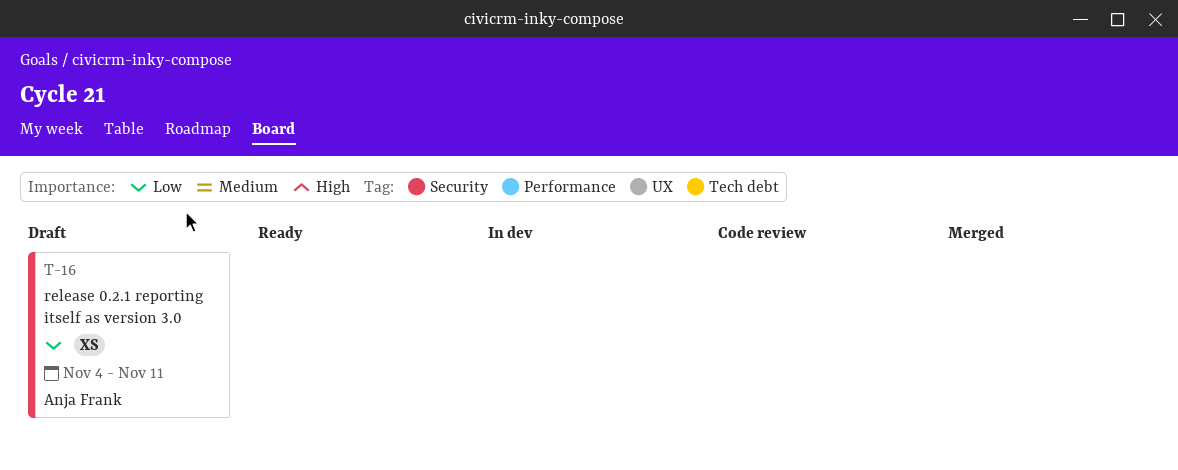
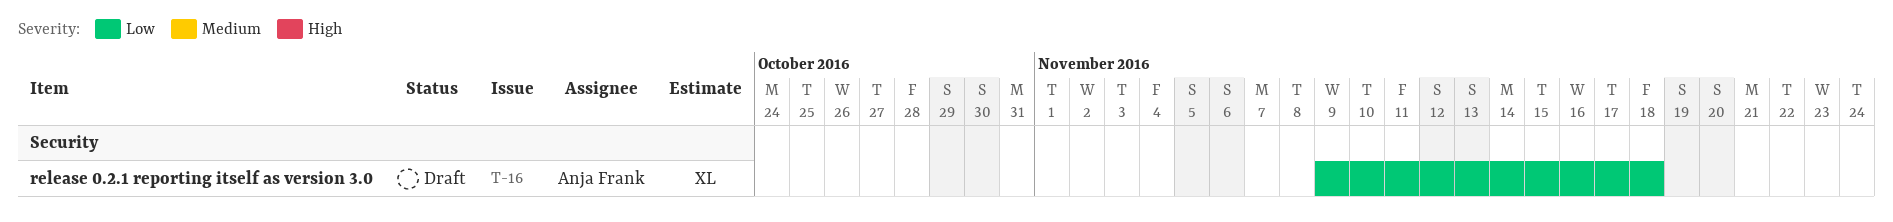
T-16, estimate: XS -> XL
T-16, start: Nov 4 -> Nov 9
T-16, due: Nov 11 -> Nov 18

